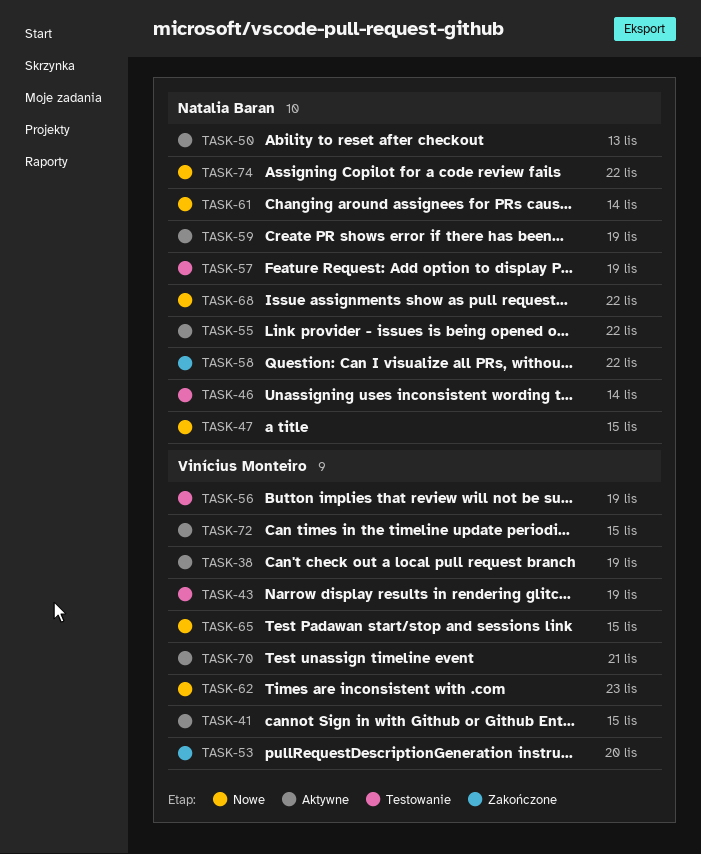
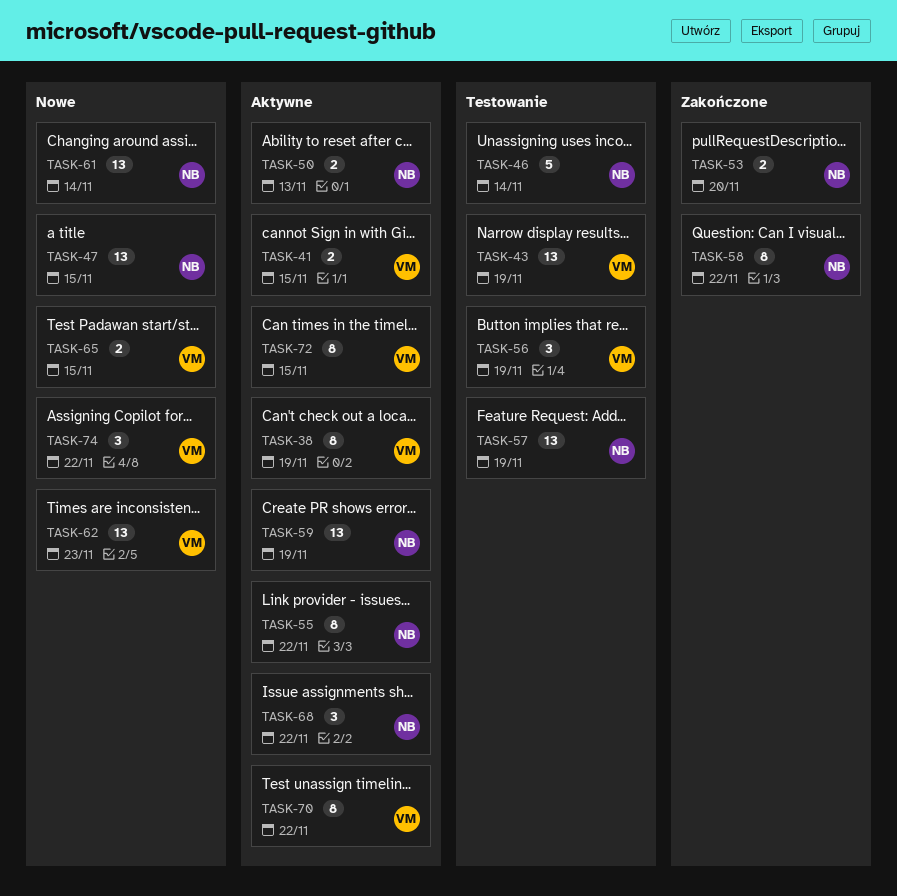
TASK-53, owner: Vinícius Monteiro -> Natalia Baran
TASK-68, status: Nowe -> Aktywne
TASK-70, due: Nov 21 -> Nov 22
TASK-74, owner: Natalia Baran -> Vinícius Monteiro

